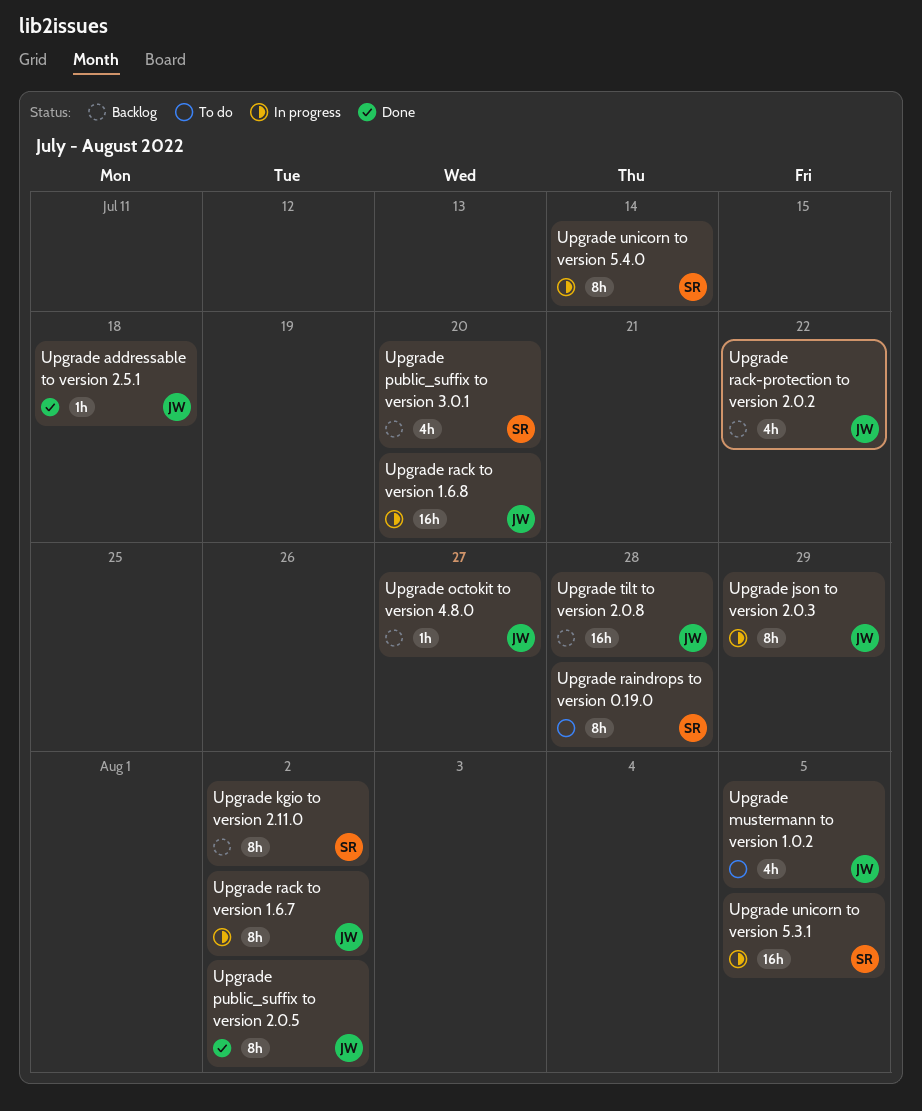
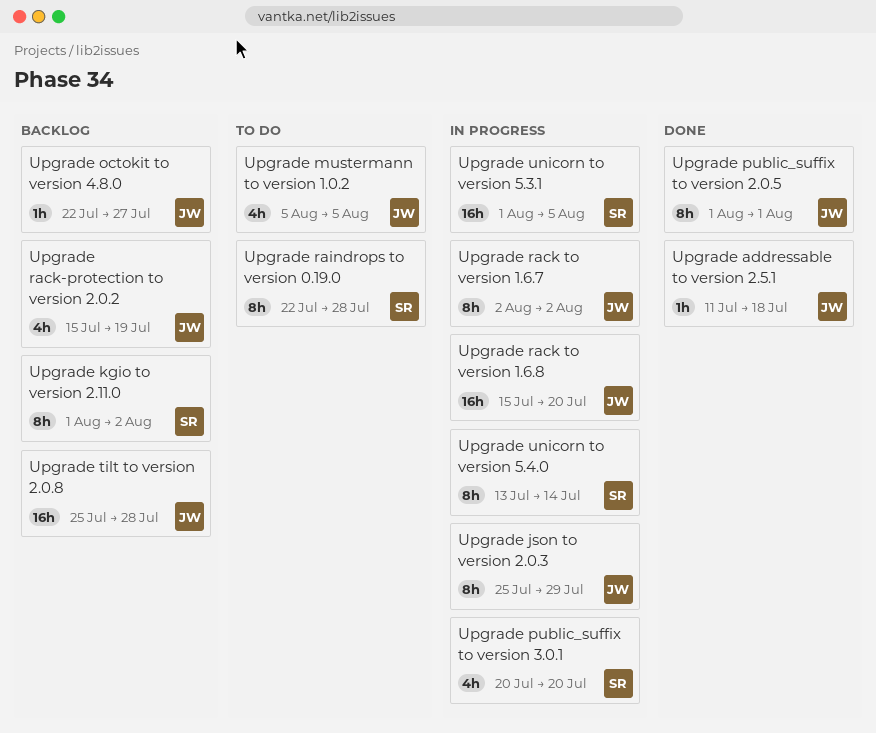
Upgrade public_suffix to version 2.0.5, due: Aug 2 -> Aug 1
Upgrade public_suffix to version 3.0.1, status: Backlog -> In progress
Upgrade rack-protection to version 2.0.2, due: Jul 22 -> Jul 19

